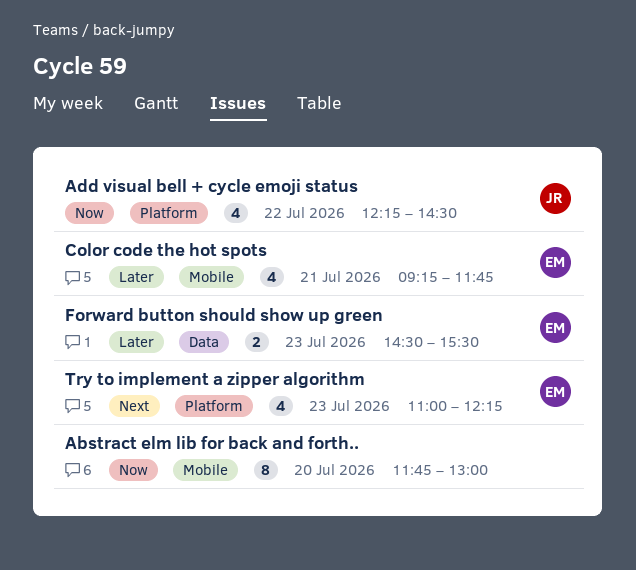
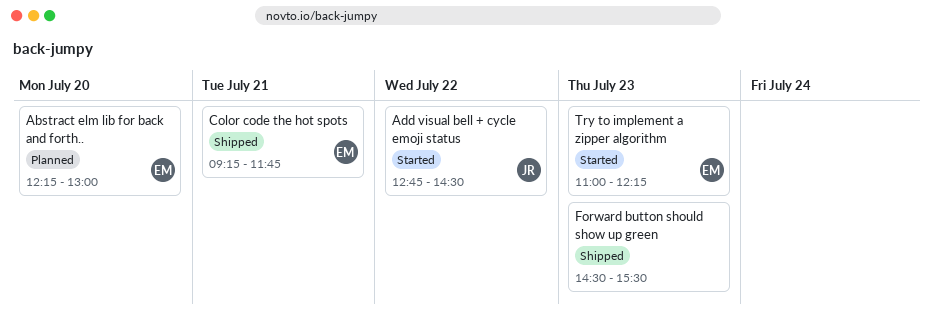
Abstract elm lib for back and forth.., owner: none -> EM
Abstract elm lib for back and forth.., begins: 11:45 -> 12:15
Add visual bell + cycle emoji status, begins: 12:15 -> 12:45
Forward button should show up green, owner: EM -> none

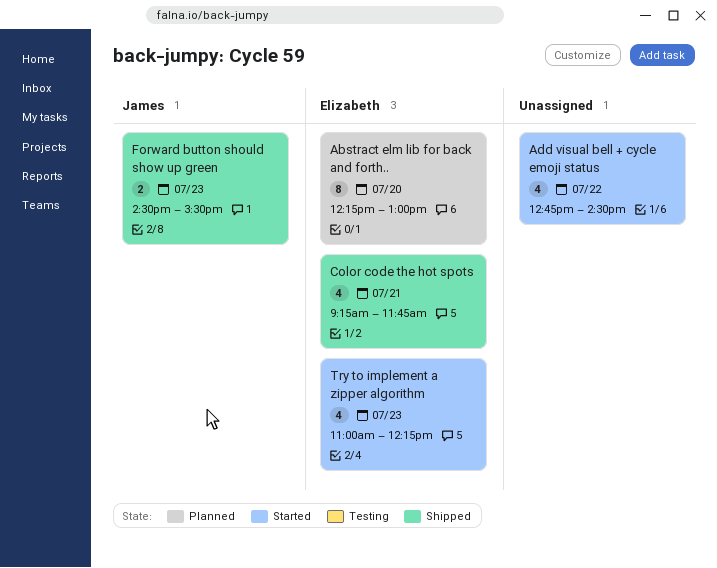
Add visual bell + cycle emoji status, owner: James -> none
Forward button should show up green, owner: none -> James

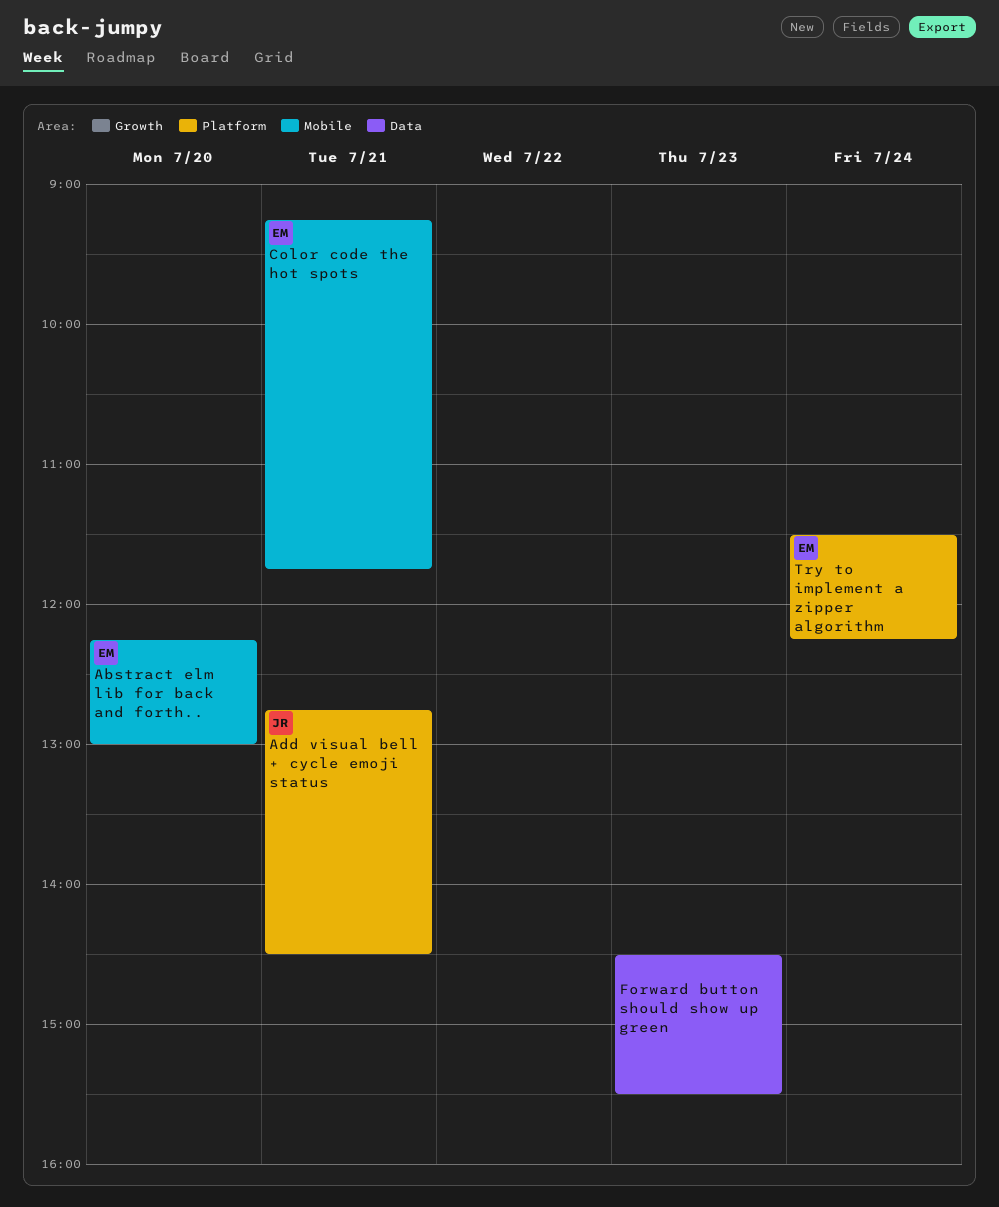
Add visual bell + cycle emoji status, owner: none -> James
Add visual bell + cycle emoji status, day: Jul 22 -> Jul 21
Forward button should show up green, owner: James -> none
Try to implement a zipper algorithm, day: Jul 23 -> Jul 24
Try to implement a zipper algorithm, begins: 11:00 -> 11:30

